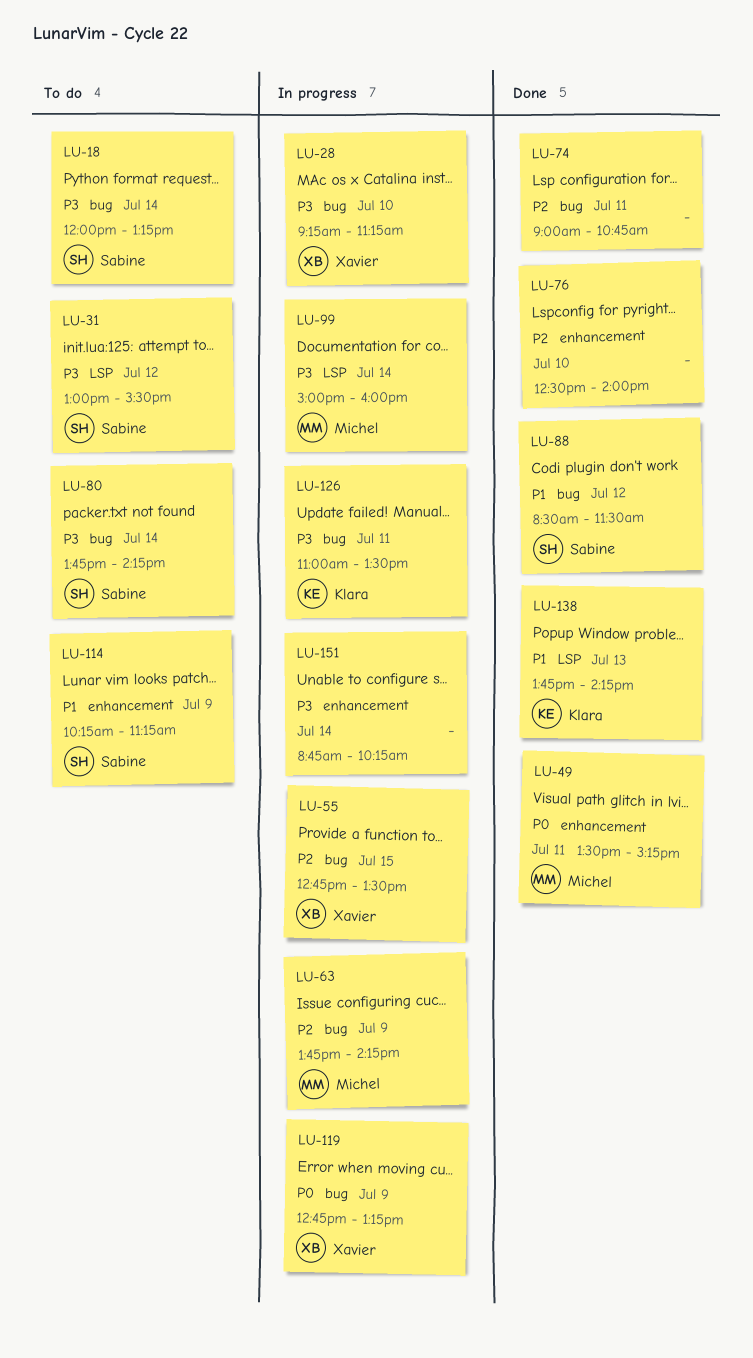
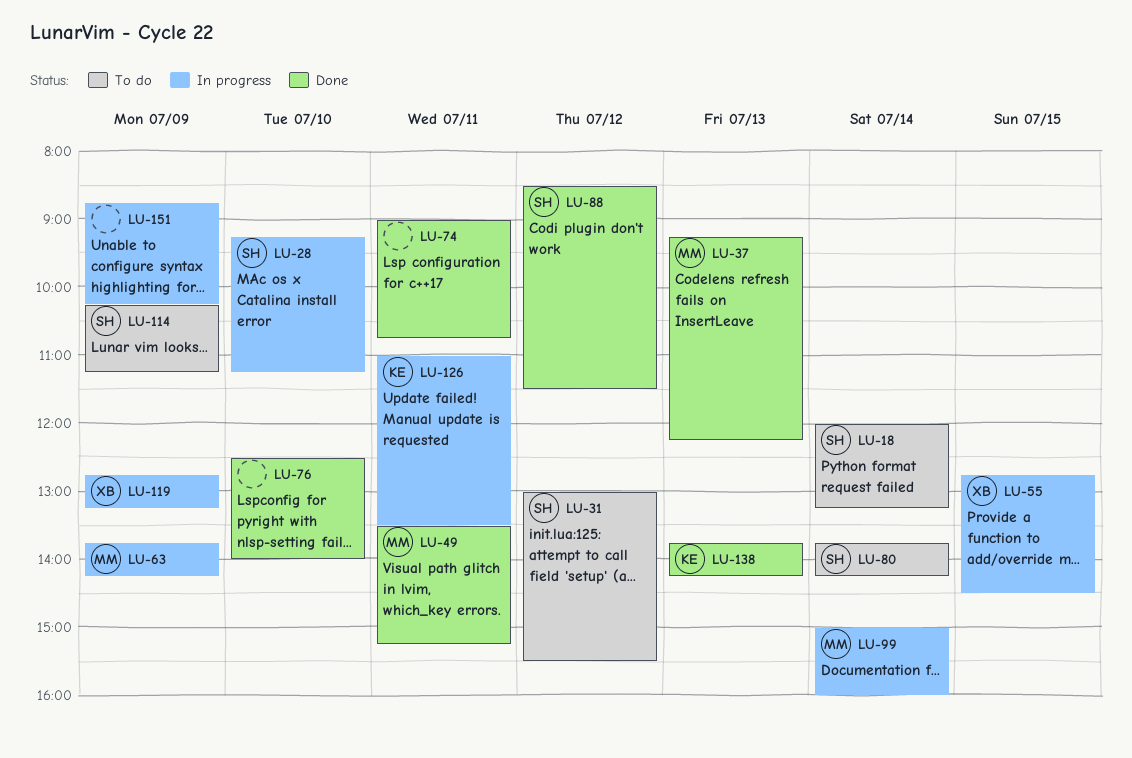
LU-28, owner: Xavier -> Sabine
LU-37: none -> present
LU-55, ends: 13:30 -> 14:30
LU-151, day: Jul 14 -> Jul 9

